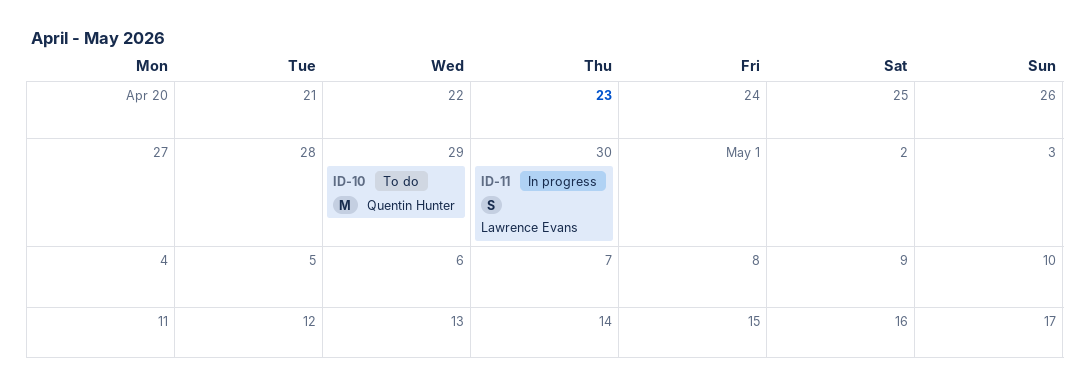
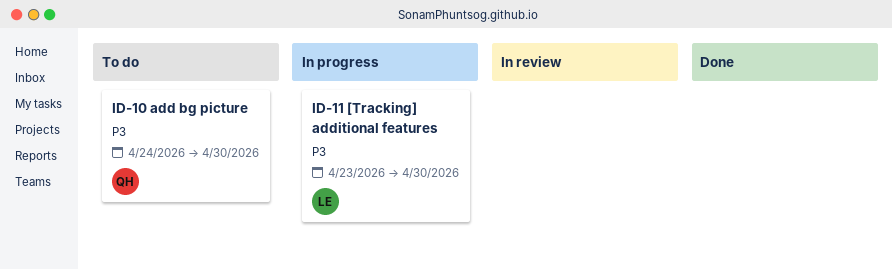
ID-10, due: Apr 29 -> Apr 30

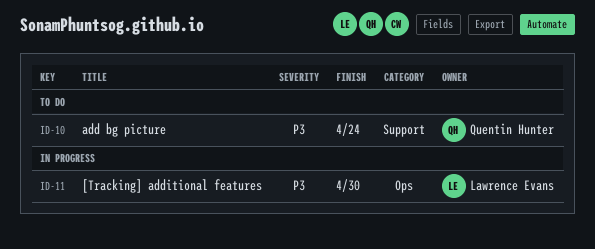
ID-10, due: Apr 30 -> Apr 24

